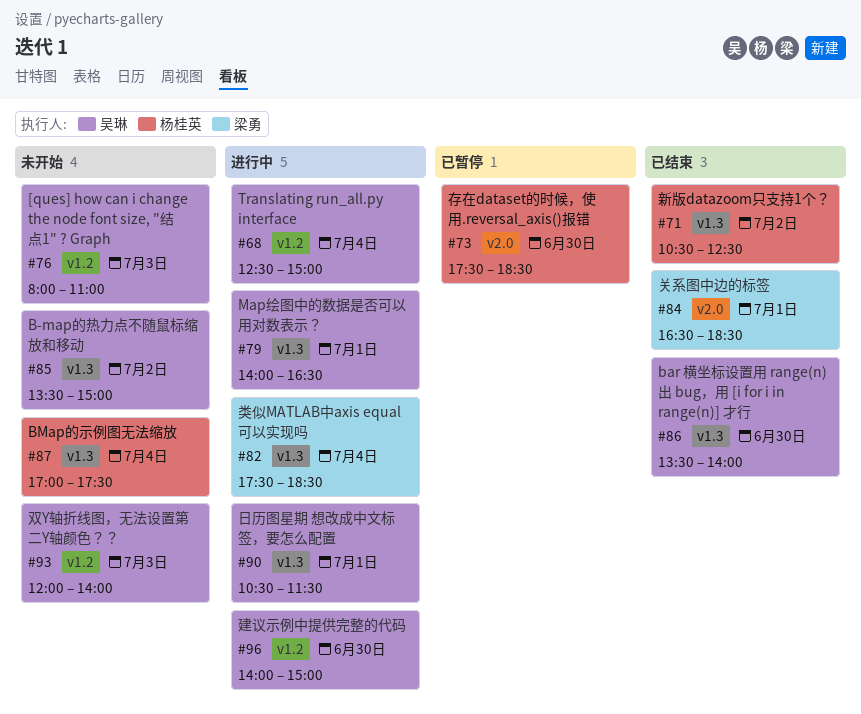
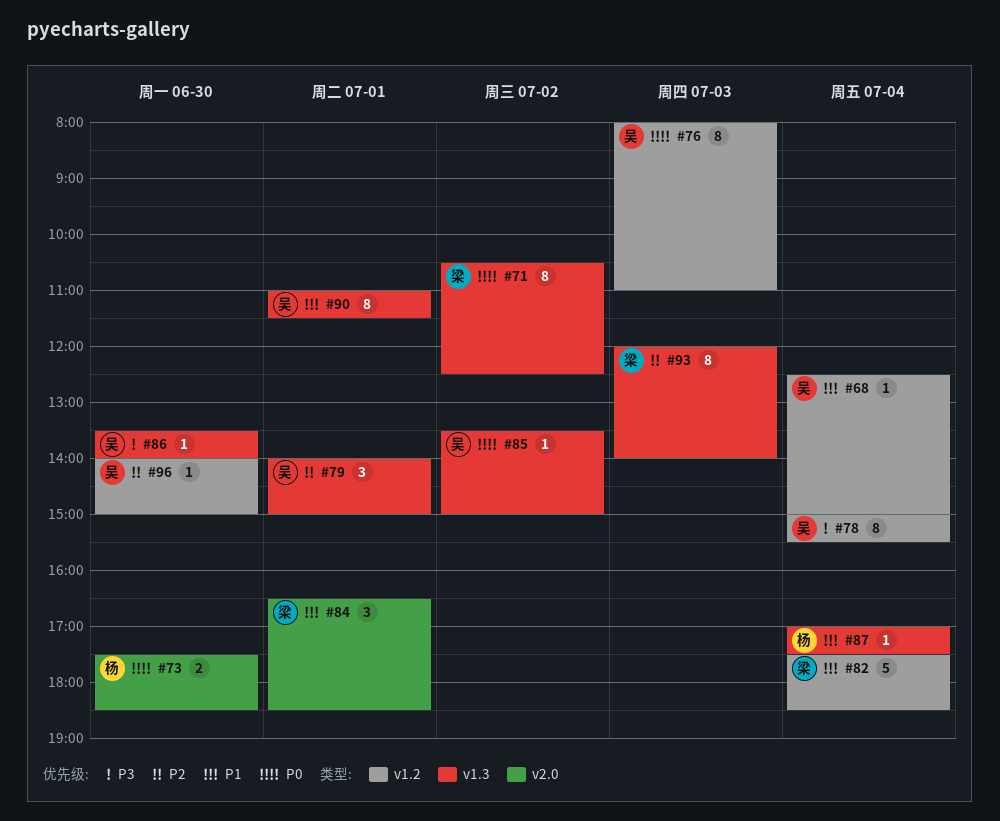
#71, owner: 杨桂英 -> 梁勇
#78: none -> present
#79, ends: 16:30 -> 15:00
#82, label: v1.3 -> v1.2
#90, begins: 10:30 -> 11:00
#93, owner: 吴琳 -> 梁勇
#93, label: v1.2 -> v1.3

